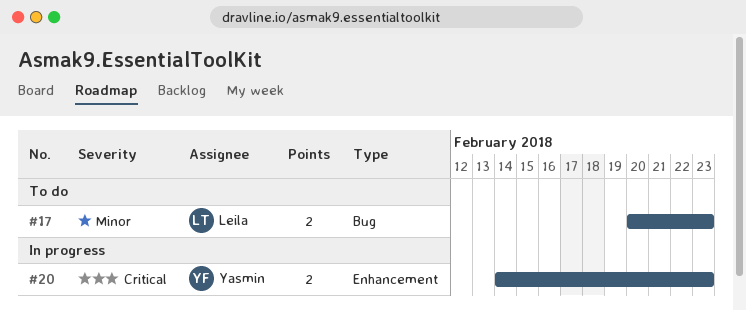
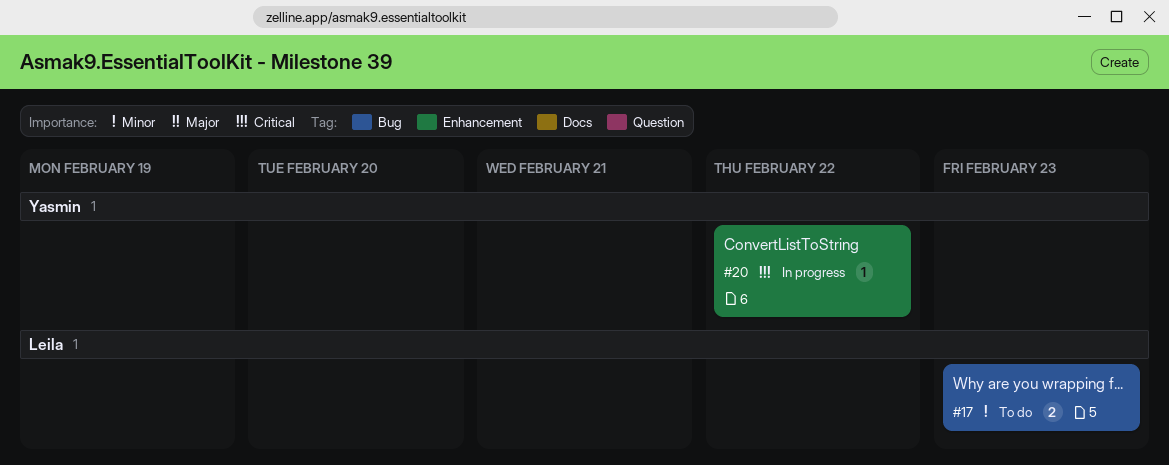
#20, estimate: 2 -> 1
#20, due: Feb 23 -> Feb 22

